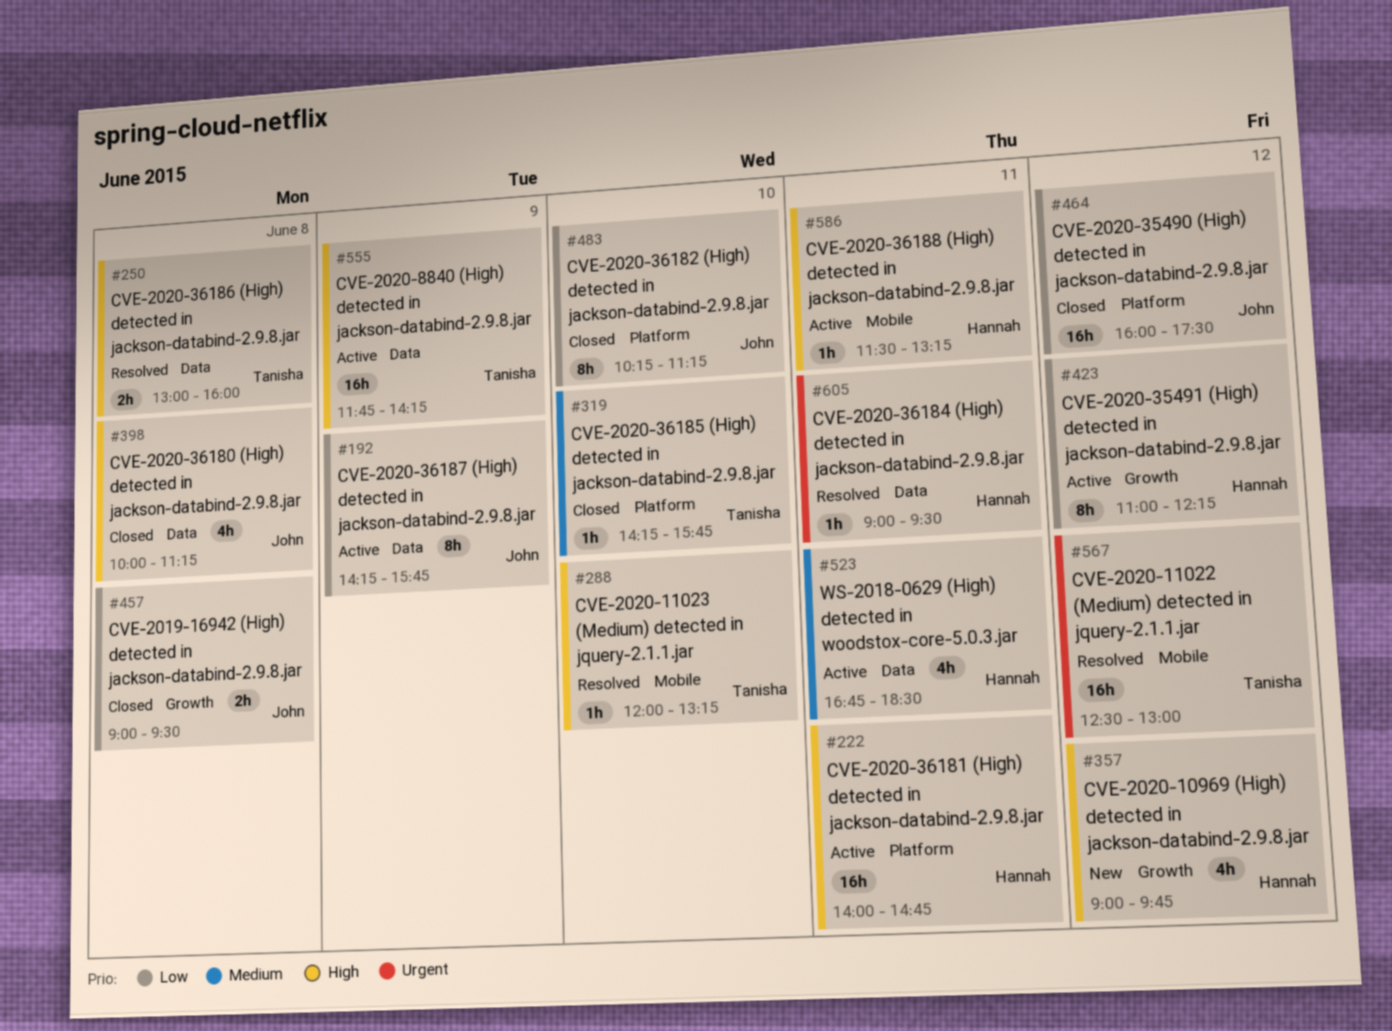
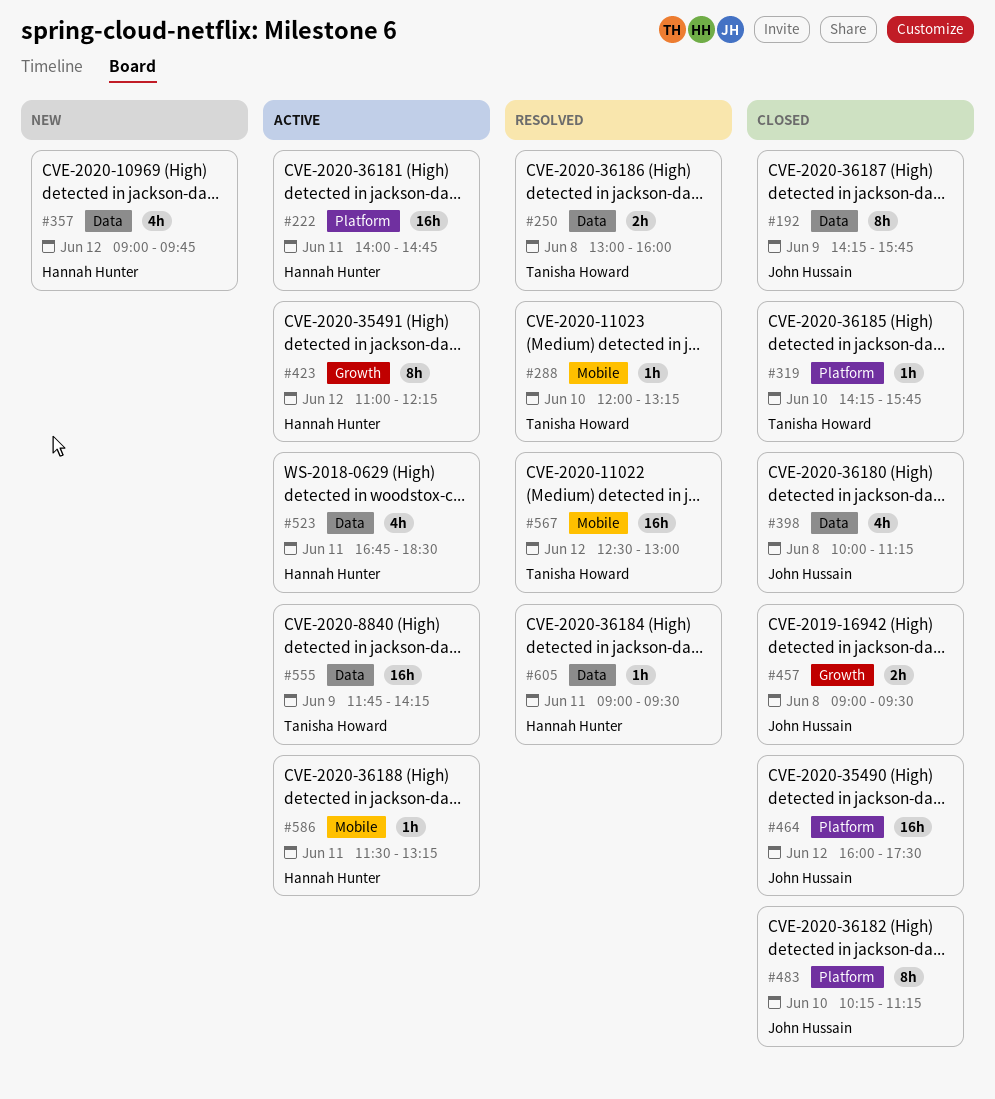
#192, status: Active -> Closed
#357, label: Growth -> Data

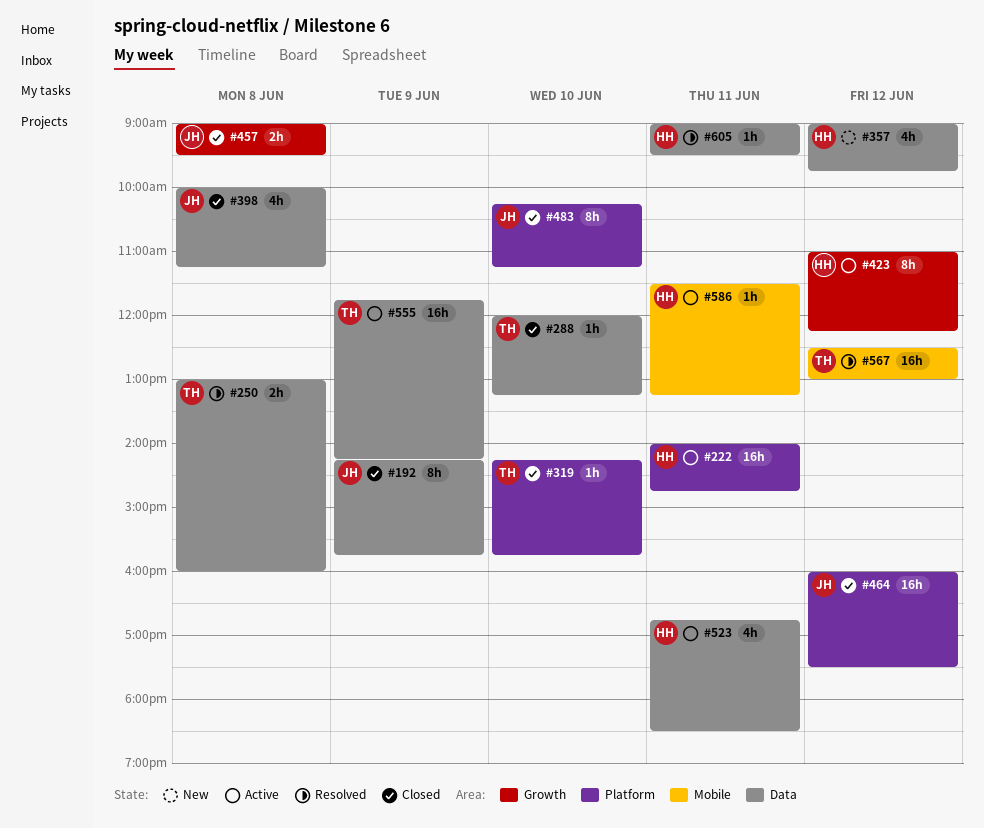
#288, status: Resolved -> Closed
#288, label: Mobile -> Data

